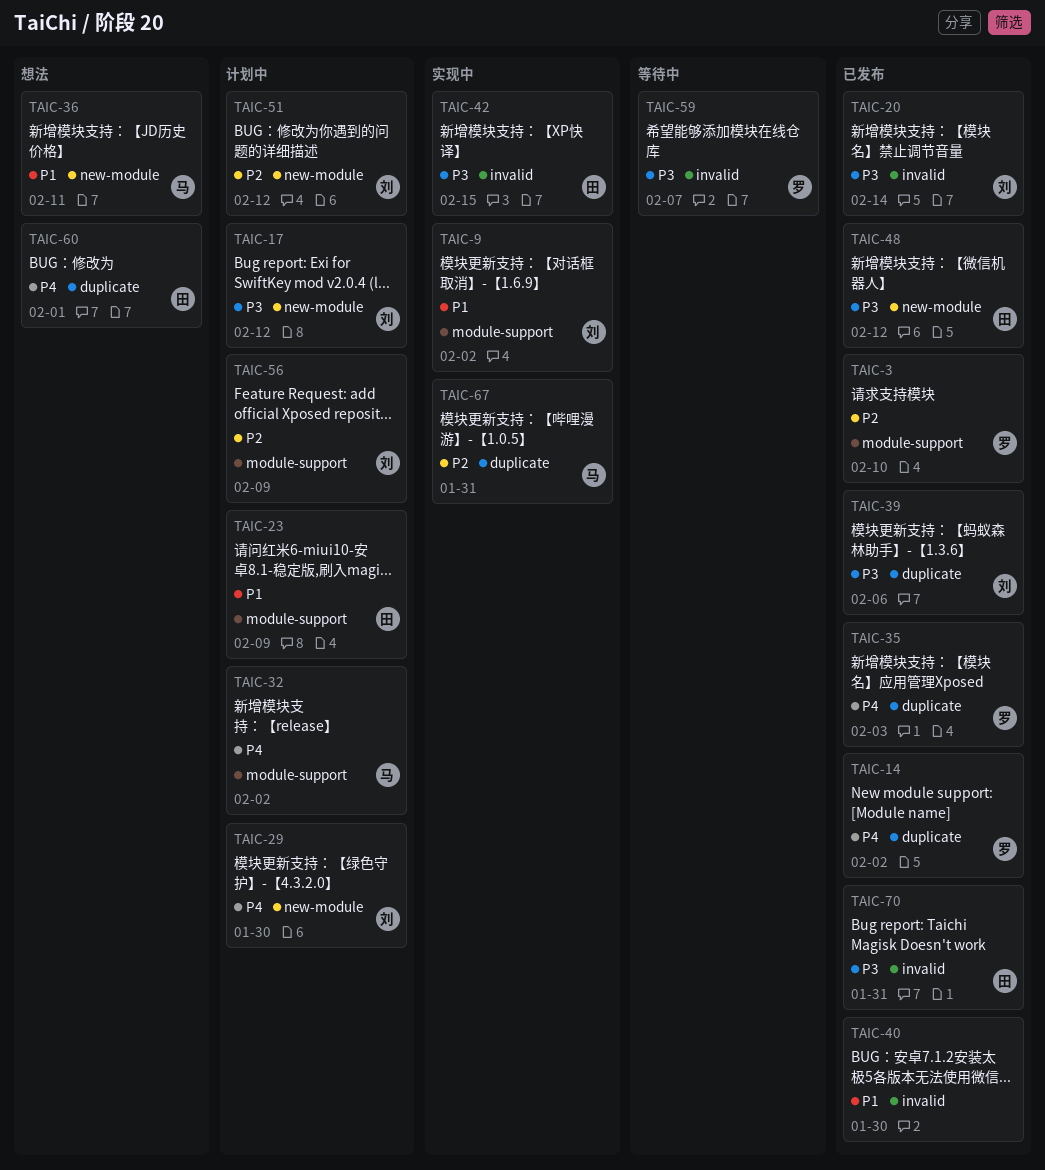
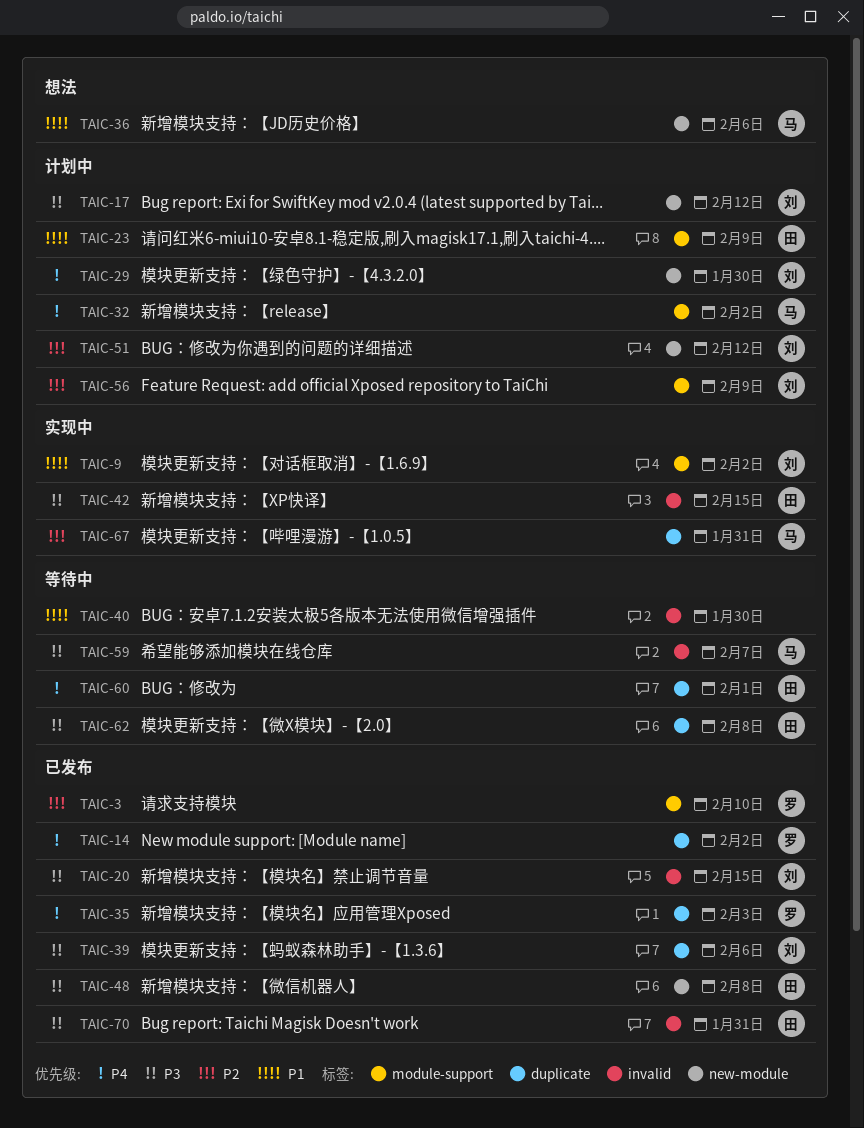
TAIC-20, due: Feb 14 -> Feb 15
TAIC-36, due: Feb 11 -> Feb 6
TAIC-40, status: 已发布 -> 等待中
TAIC-48, due: Feb 12 -> Feb 8
TAIC-59, owner: 罗 -> 马
TAIC-60, status: 想法 -> 等待中
TAIC-62: none -> present

